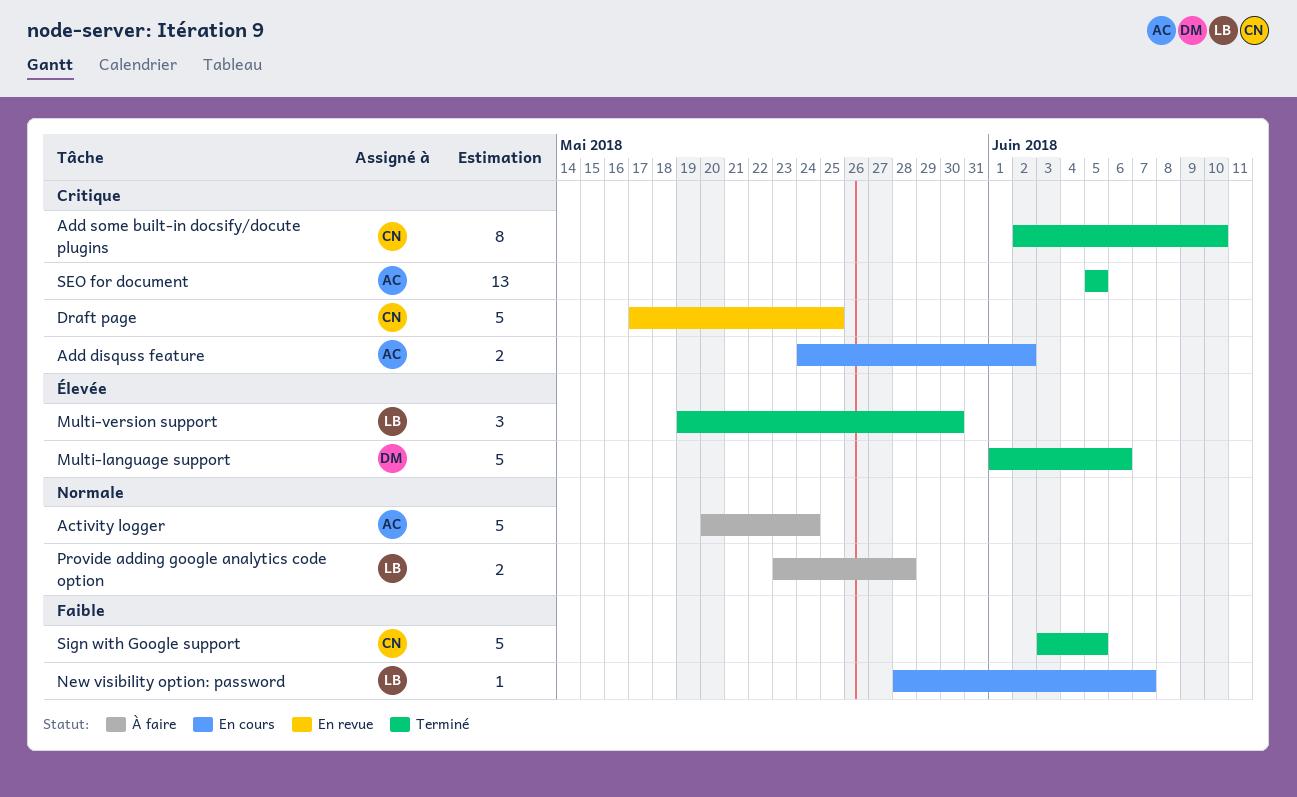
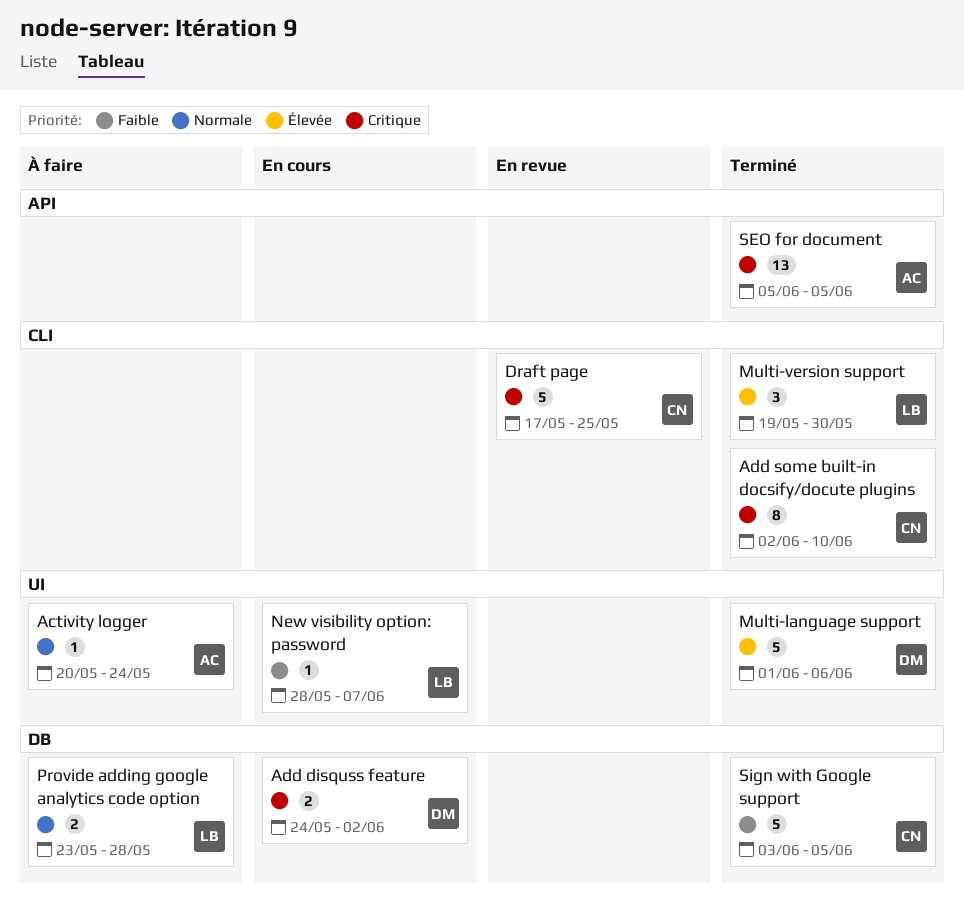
Activity logger, estimate: 5 -> 1
Add disquss feature, owner: AC -> DM

